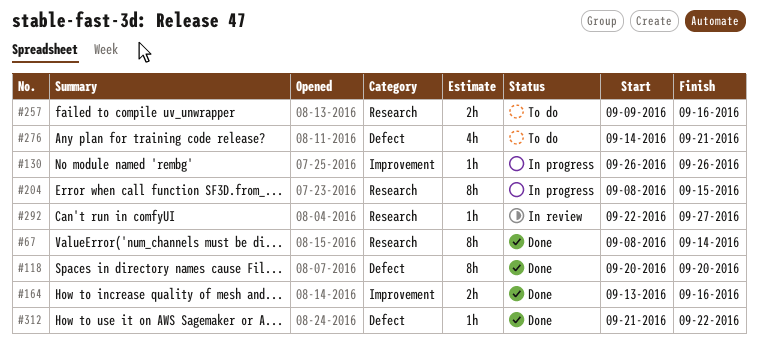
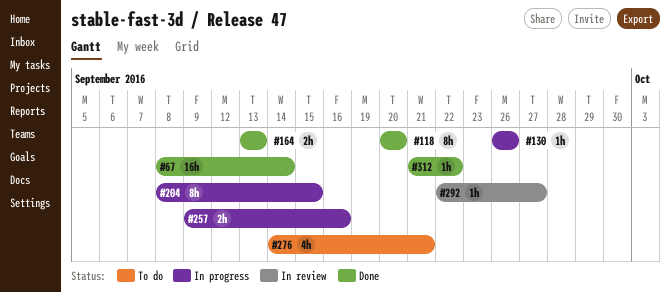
#67, estimate: 8h -> 16h
#164, due: Sep 16 -> Sep 13
#257, status: To do -> In progress

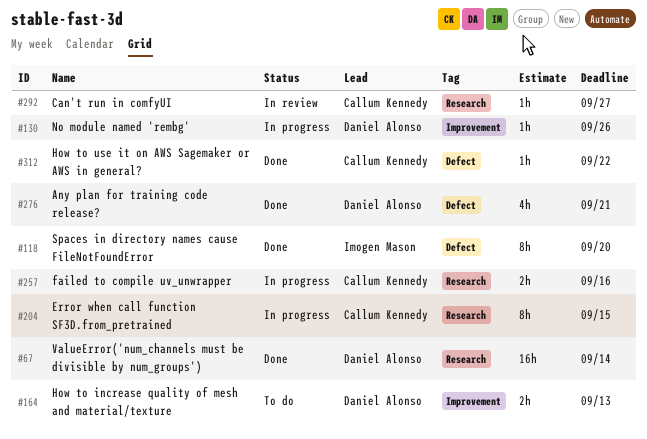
#164, status: Done -> To do
#276, status: To do -> Done

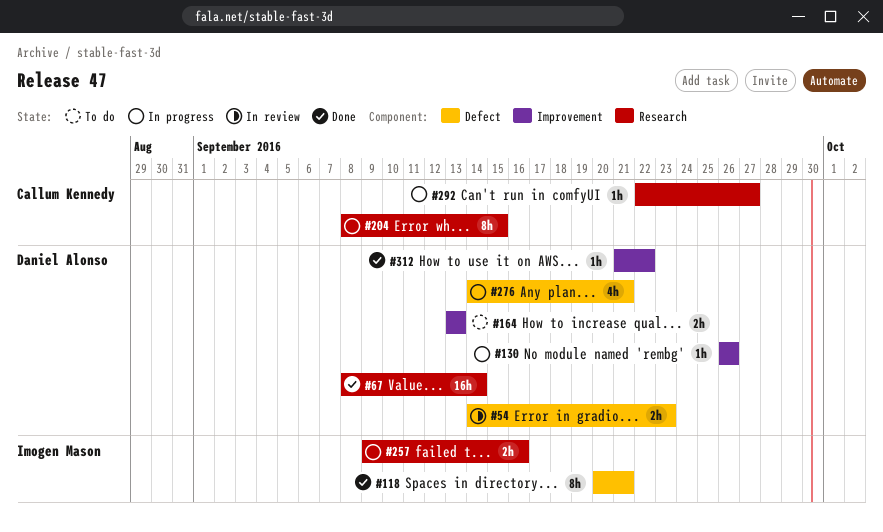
#54: none -> present
#118, due: Sep 20 -> Sep 21
#257, owner: Callum Kennedy -> Imogen Mason
#276, status: Done -> In progress
#292, status: In review -> In progress
#312, owner: Callum Kennedy -> Daniel Alonso
#312, label: Defect -> Improvement

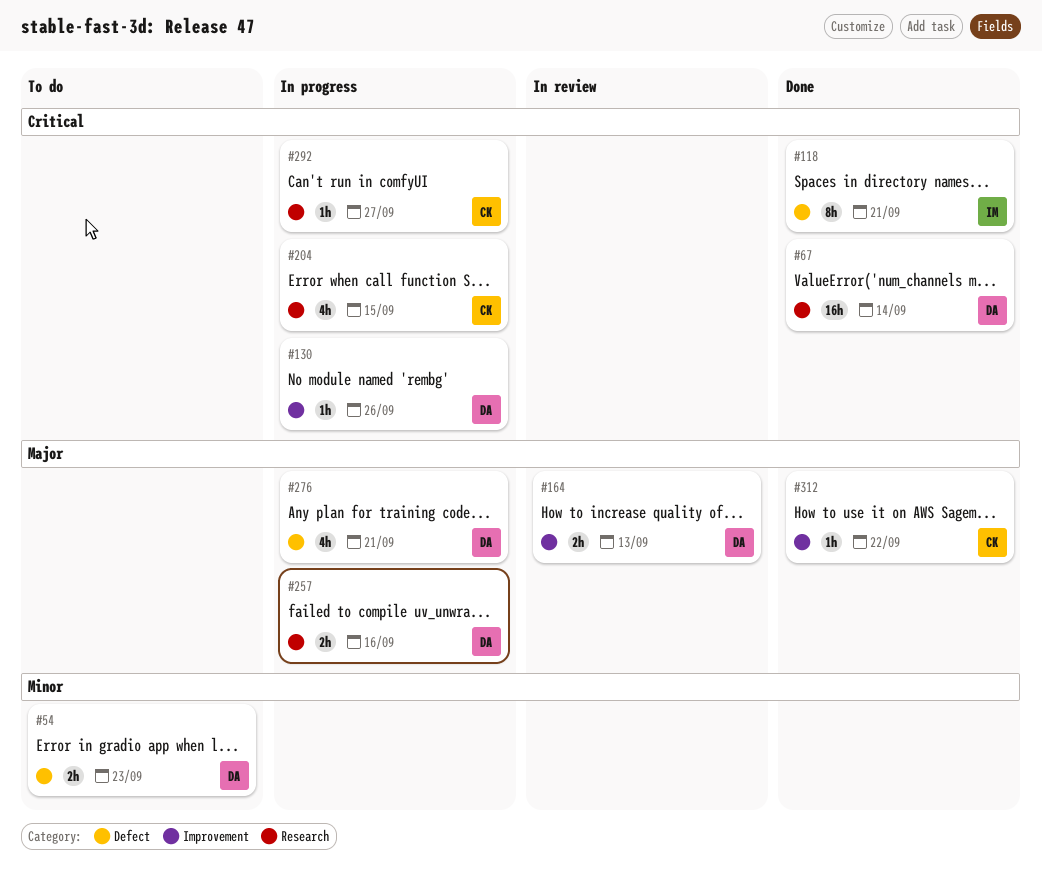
#54, status: In review -> To do
#164, status: To do -> In review
#204, estimate: 8h -> 4h
#257, owner: Imogen Mason -> Daniel Alonso
#312, owner: Daniel Alonso -> Callum Kennedy

